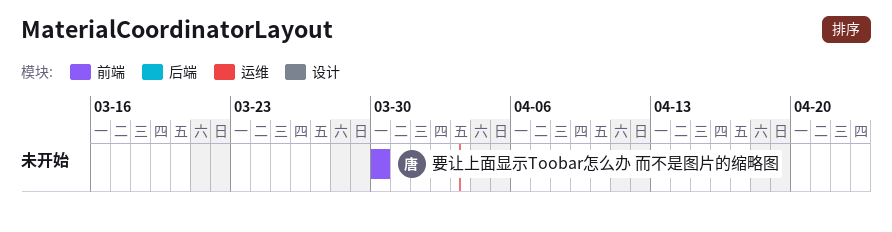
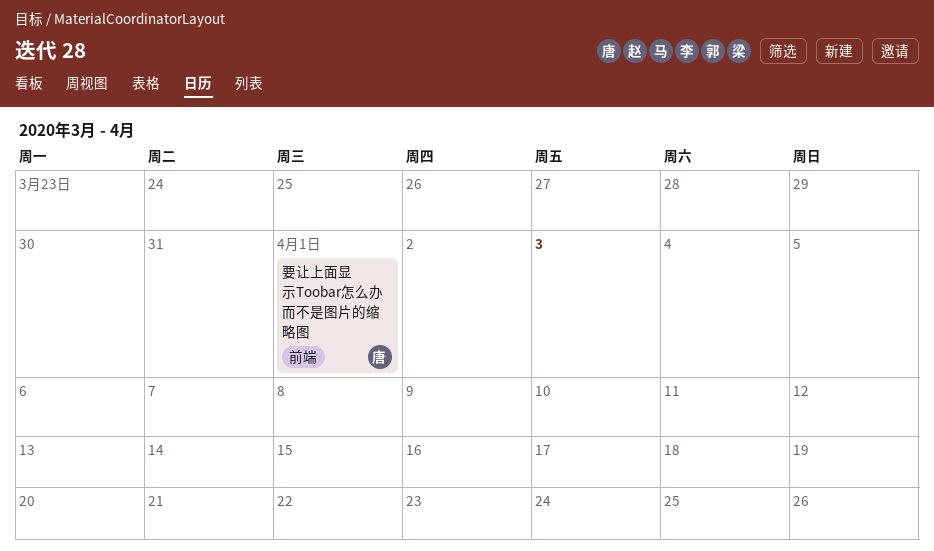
要让上面显示Toobar怎么办 而不是图片的缩略图, due: Mar 30 -> Apr 1

